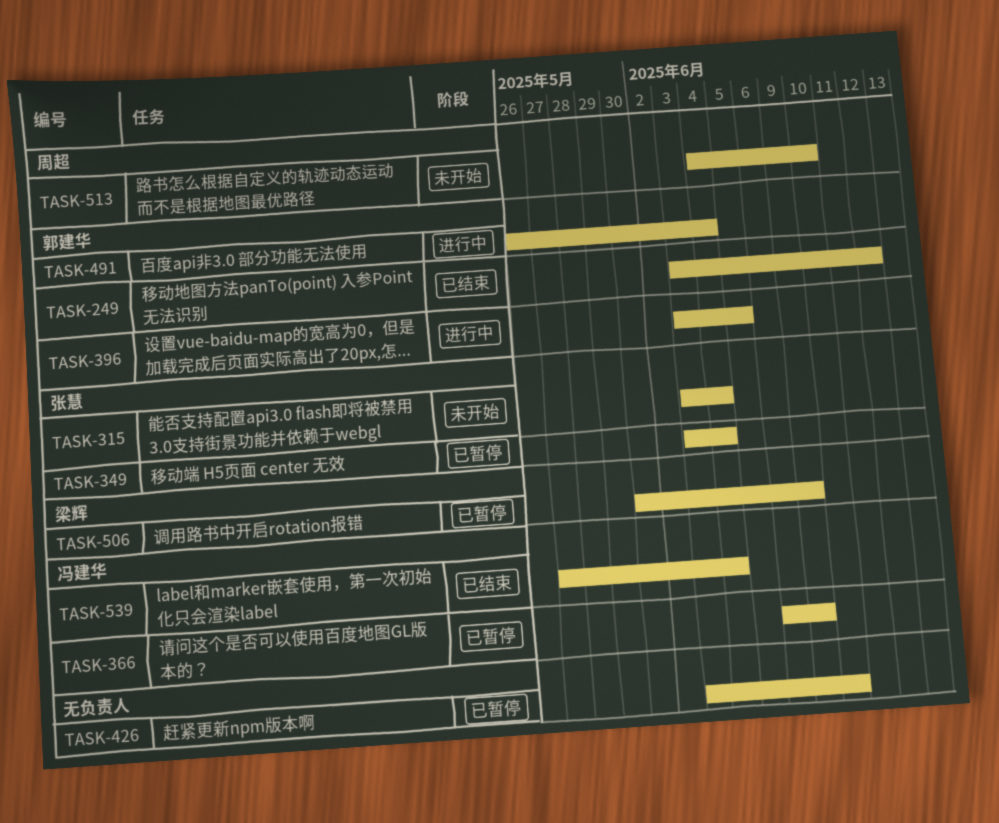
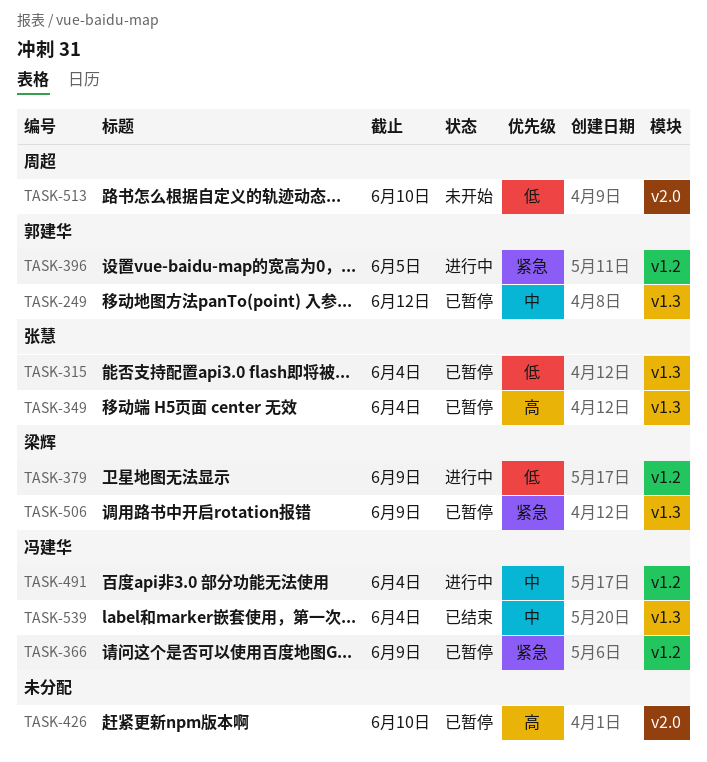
TASK-249, status: 已结束 -> 已暂停
TASK-315, status: 未开始 -> 已暂停
TASK-379: none -> present
TASK-491, owner: 郭建华 -> 冯建华

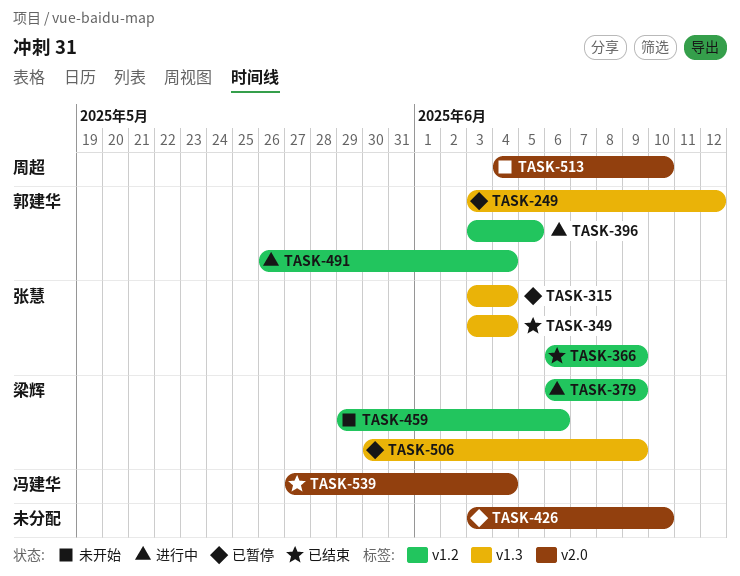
TASK-349, status: 已暂停 -> 已结束
TASK-366, status: 已暂停 -> 已结束
TASK-366, owner: 冯建华 -> 张慧
TASK-459: none -> present
TASK-491, owner: 冯建华 -> 郭建华
TASK-539, label: v1.3 -> v2.0

